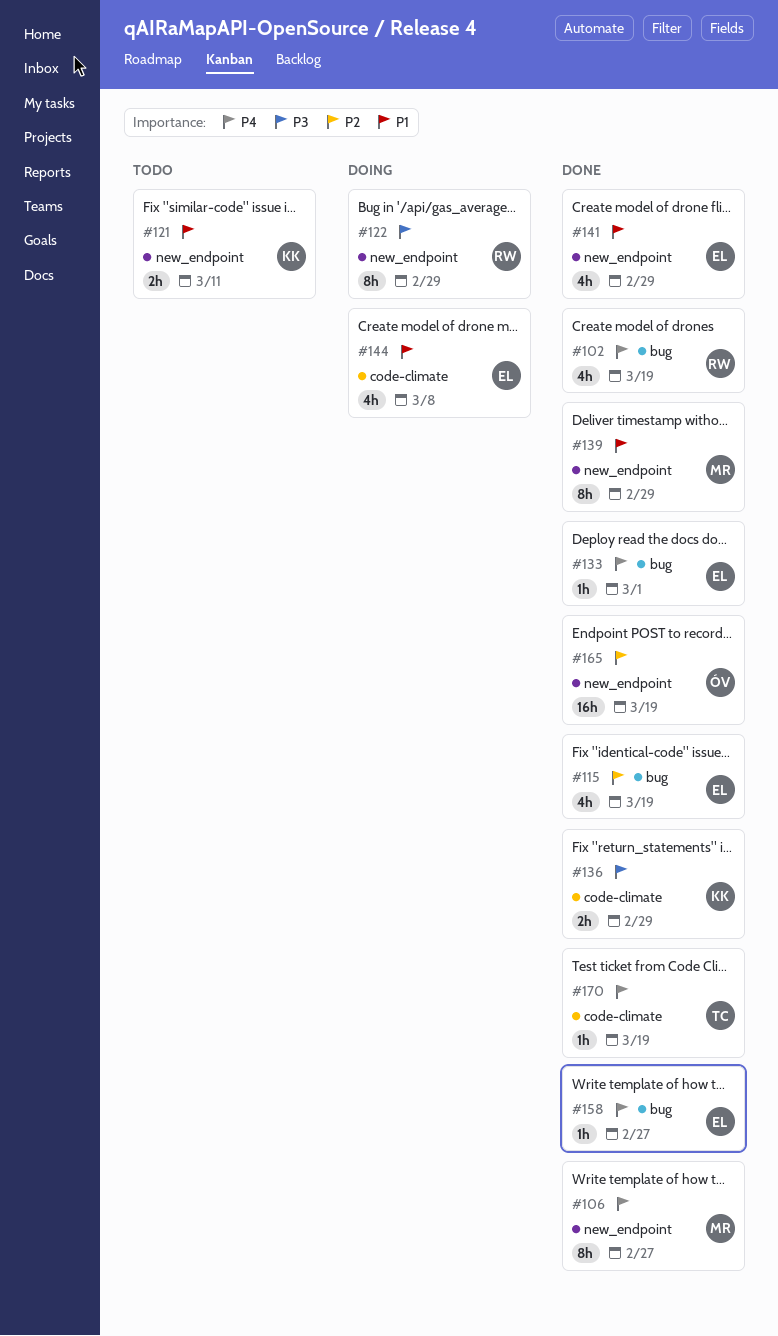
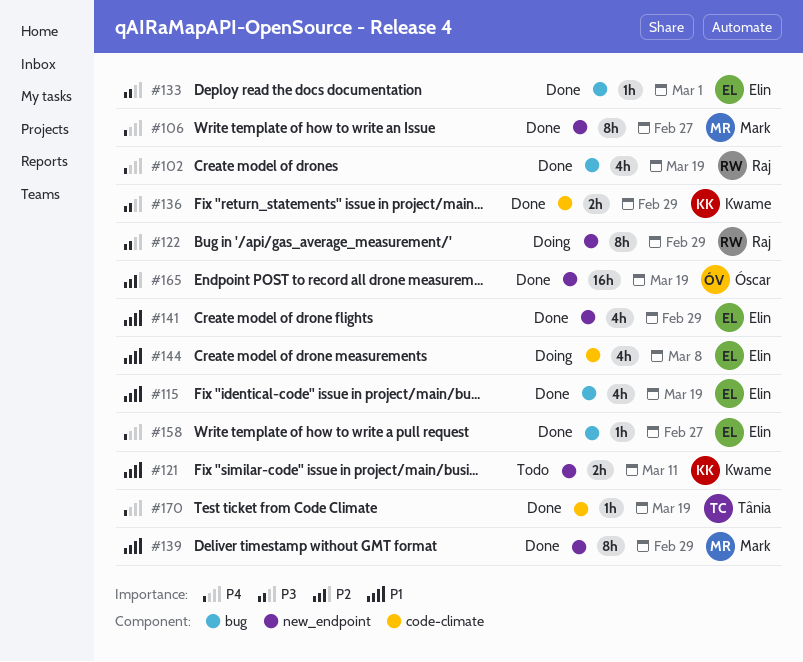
#115, priority: P2 -> P1
#133, priority: P4 -> P3

